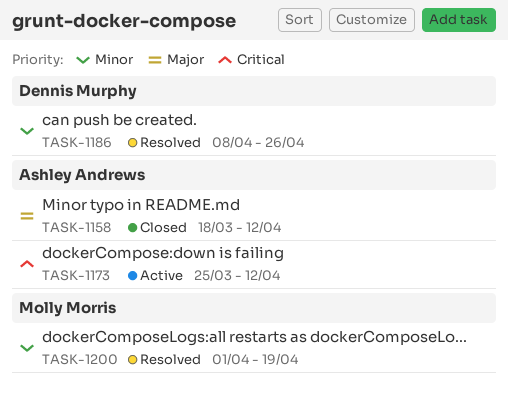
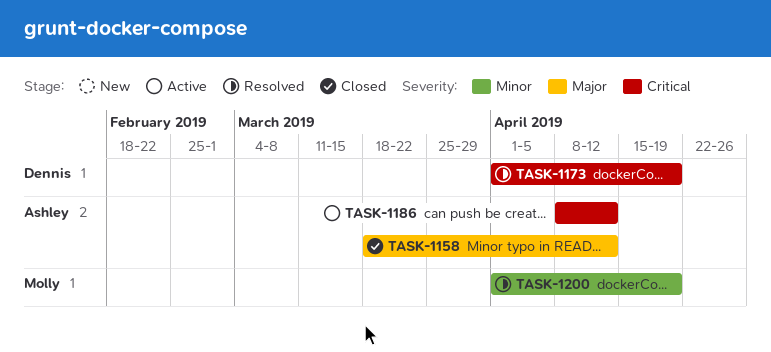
TASK-1173, status: Active -> Resolved
TASK-1173, owner: Ashley Andrews -> Dennis Murphy
TASK-1173, start: Mar 25 -> Apr 1
TASK-1173, due: Apr 12 -> Apr 19
TASK-1186, status: Resolved -> Active
TASK-1186, owner: Dennis Murphy -> Ashley Andrews
TASK-1186, priority: Minor -> Critical
TASK-1186, due: Apr 26 -> Apr 12

